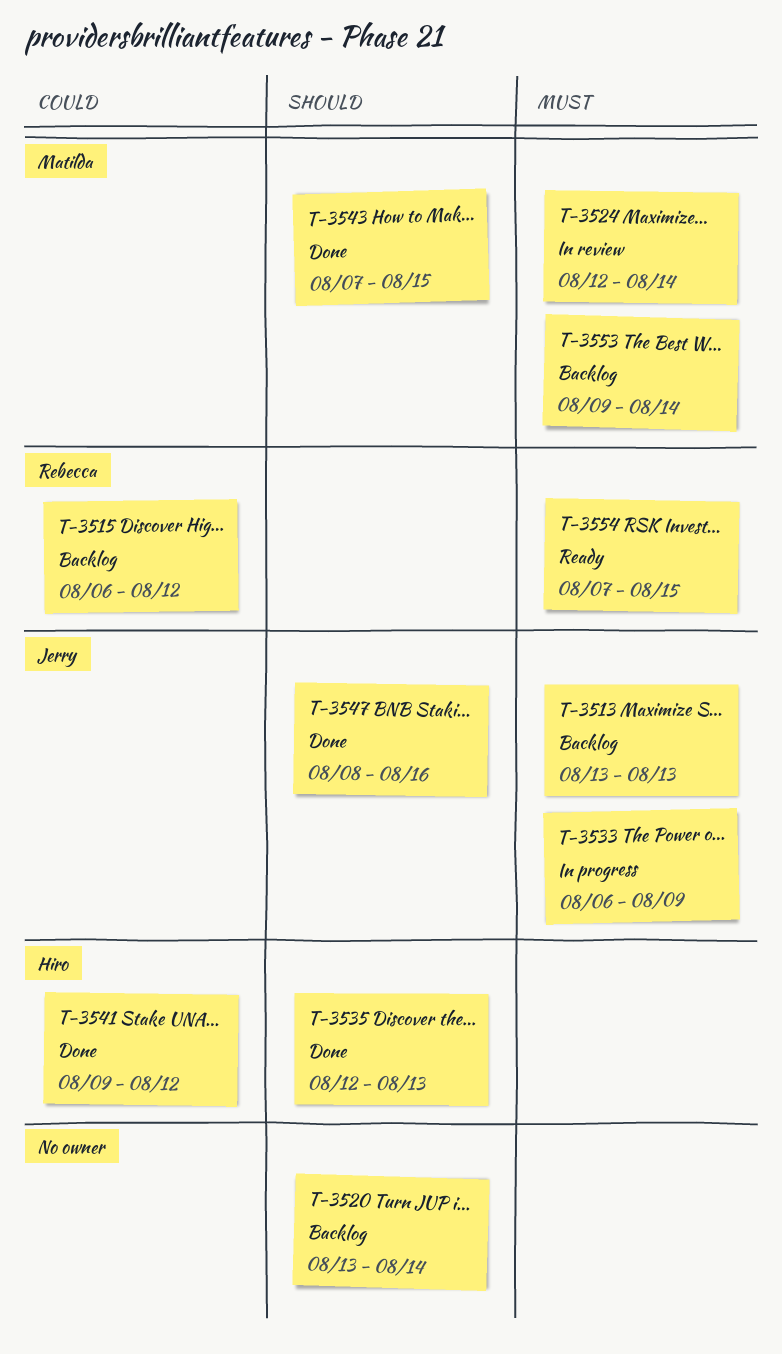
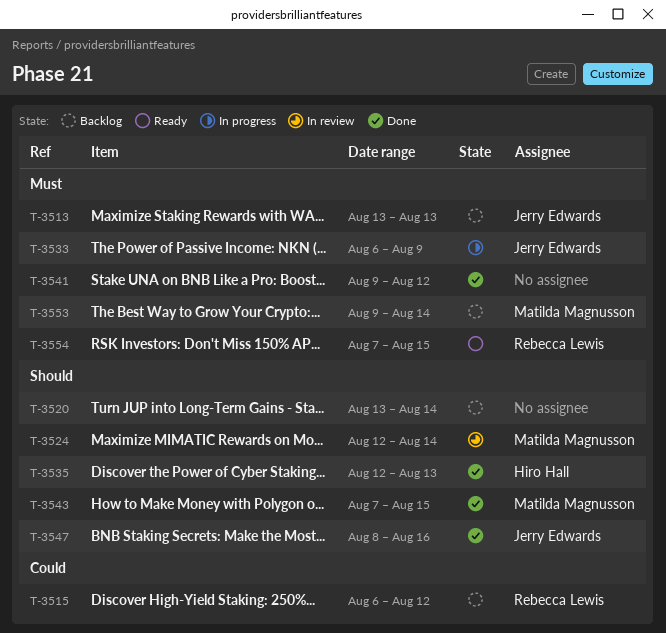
T-3524, priority: Must -> Should
T-3541, owner: Hiro Hall -> none
T-3541, priority: Could -> Must

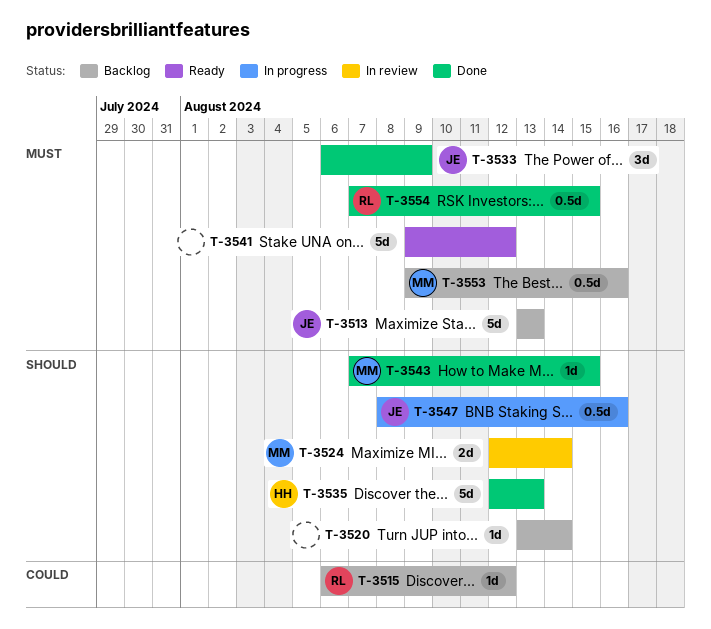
T-3533, status: In progress -> Done
T-3541, status: Done -> Ready
T-3547, status: Done -> In progress
T-3553, due: Aug 14 -> Aug 16
T-3554, status: Ready -> Done

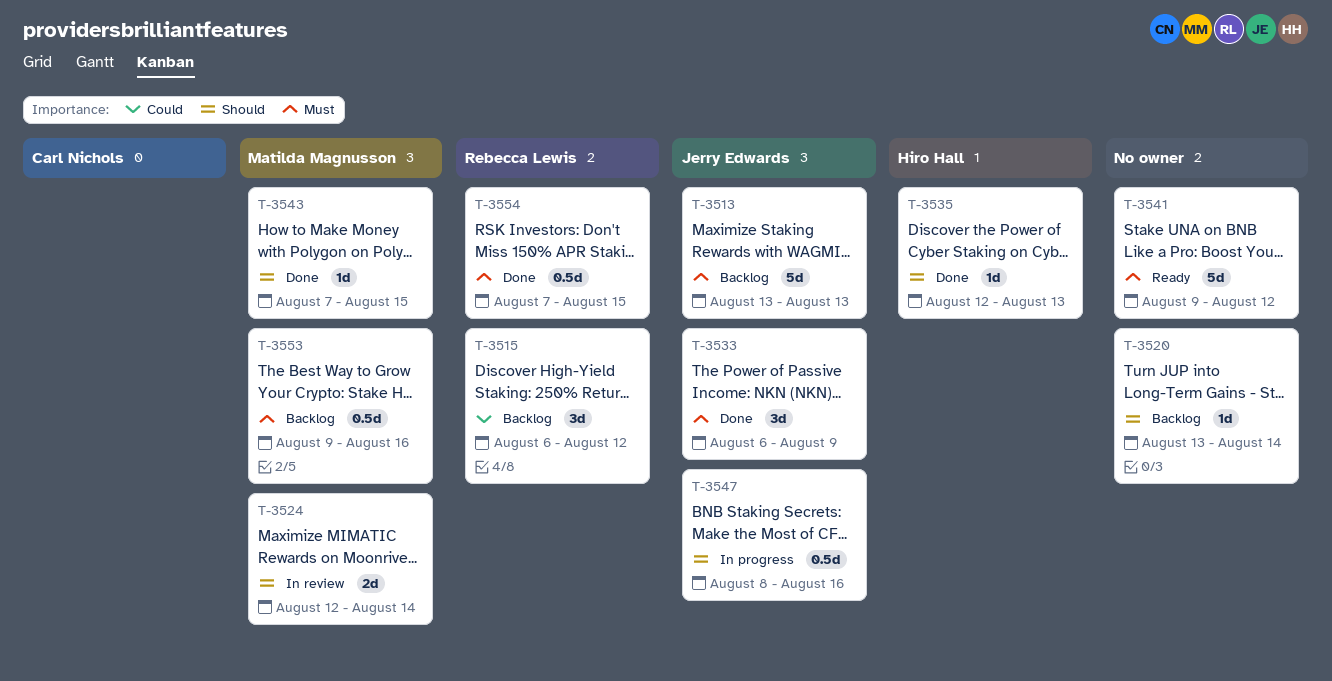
T-3515, estimate: 1d -> 3d
T-3535, estimate: 5d -> 1d

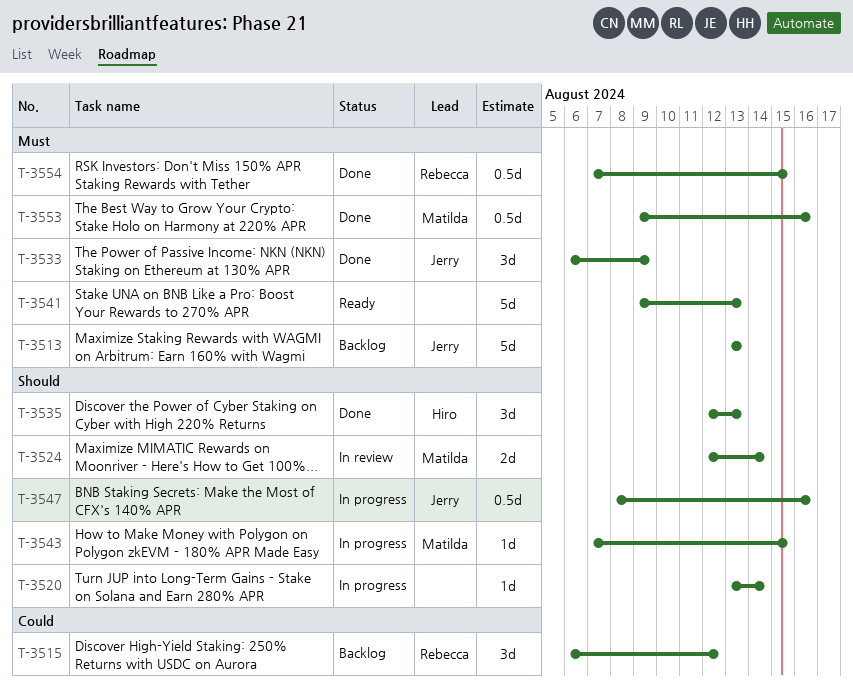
T-3520, status: Backlog -> In progress
T-3535, estimate: 1d -> 3d
T-3541, due: Aug 12 -> Aug 13
T-3543, status: Done -> In progress
T-3553, status: Backlog -> Done

